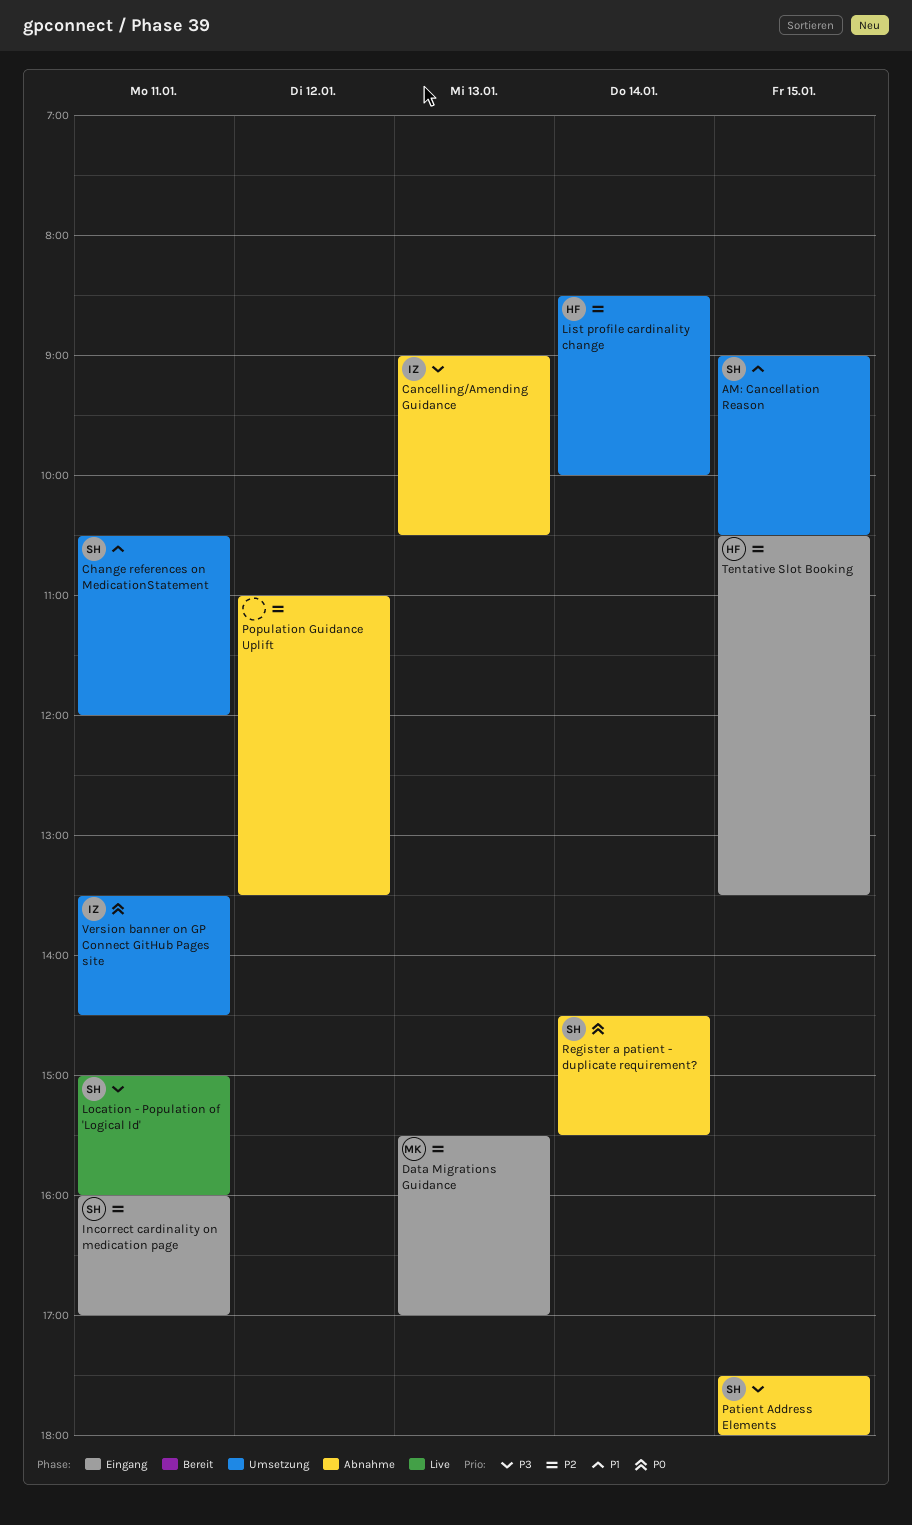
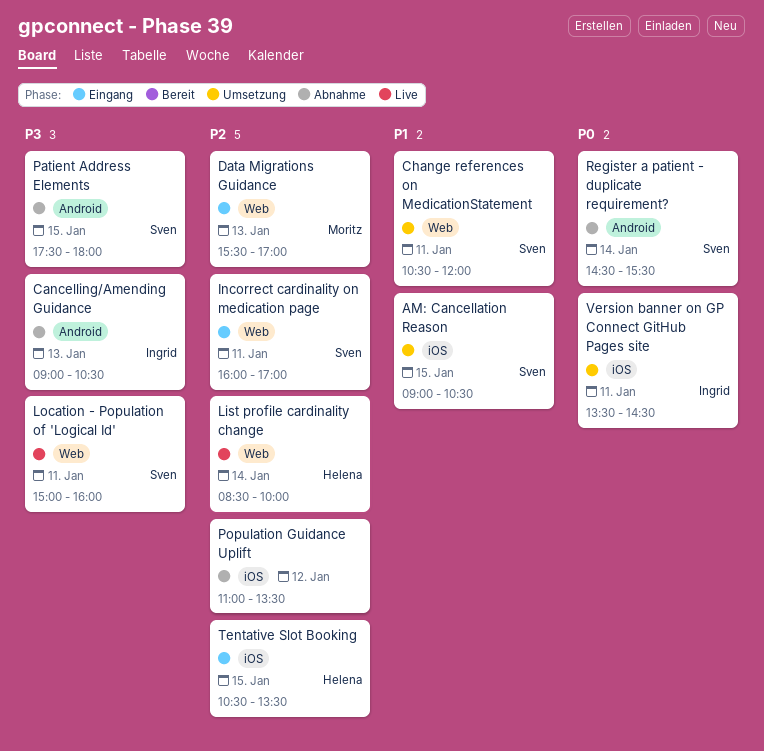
List profile cardinality change, status: Umsetzung -> Live

